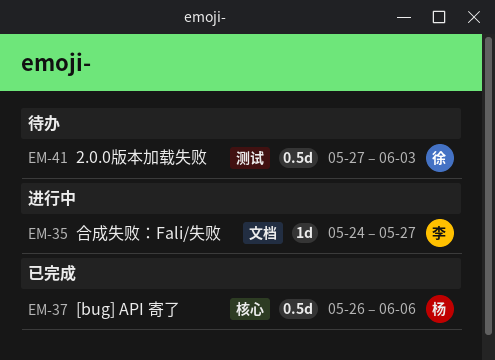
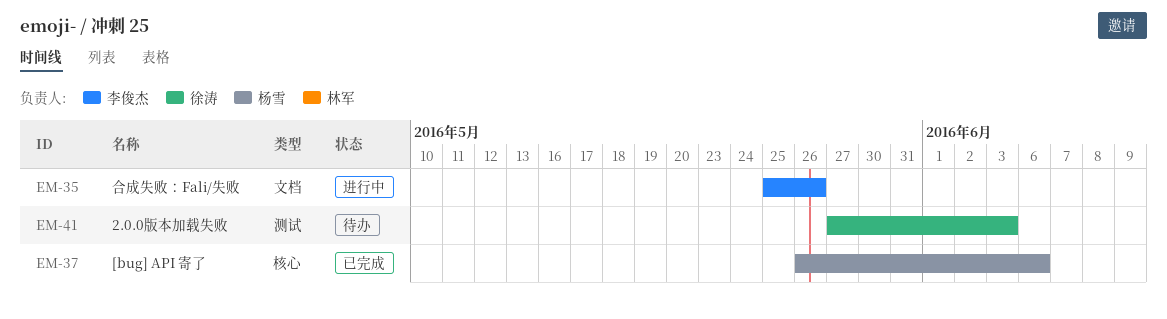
EM-35, start: May 24 -> May 25
EM-35, due: May 27 -> May 26

